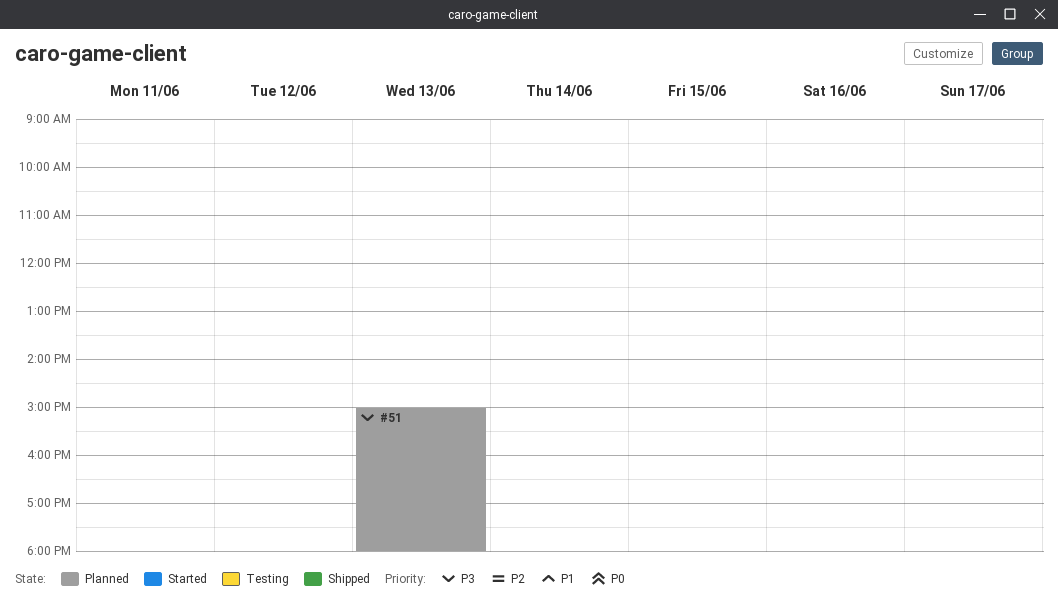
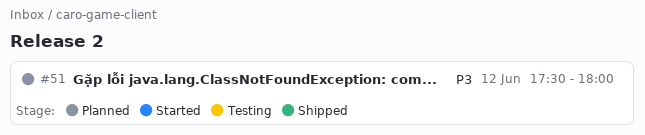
#51, day: Jun 13 -> Jun 12
#51, begins: 15:00 -> 17:30

